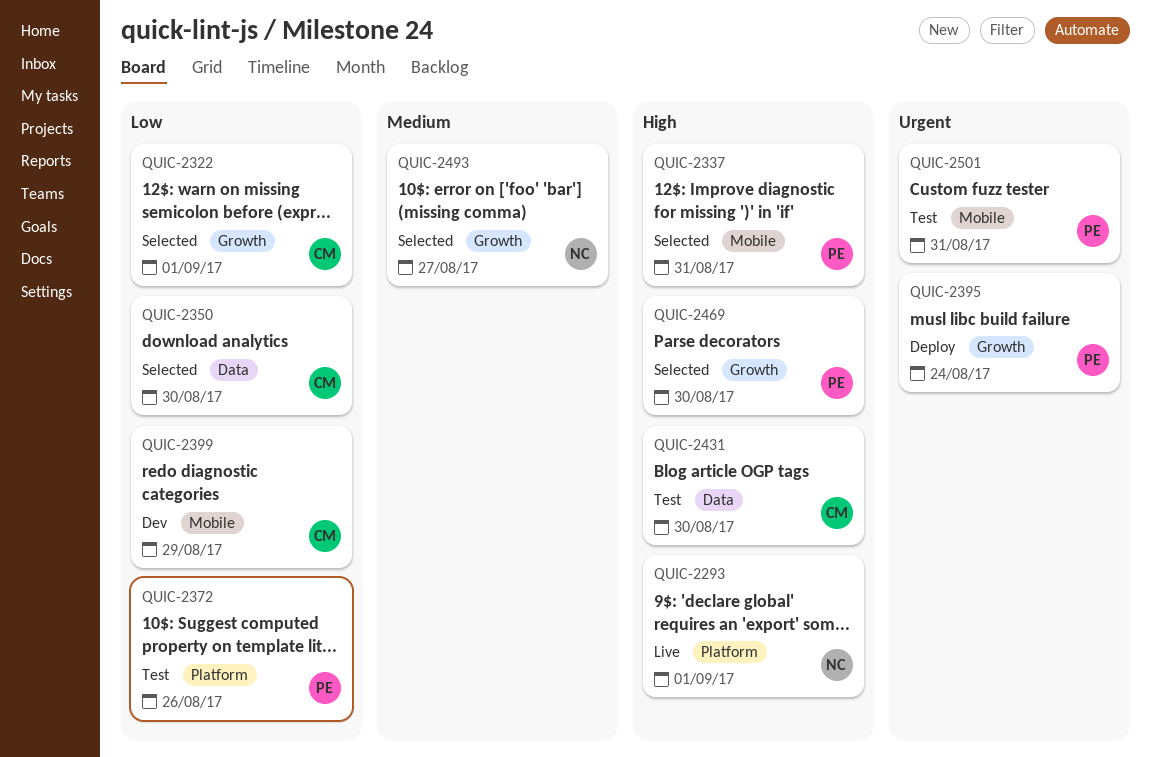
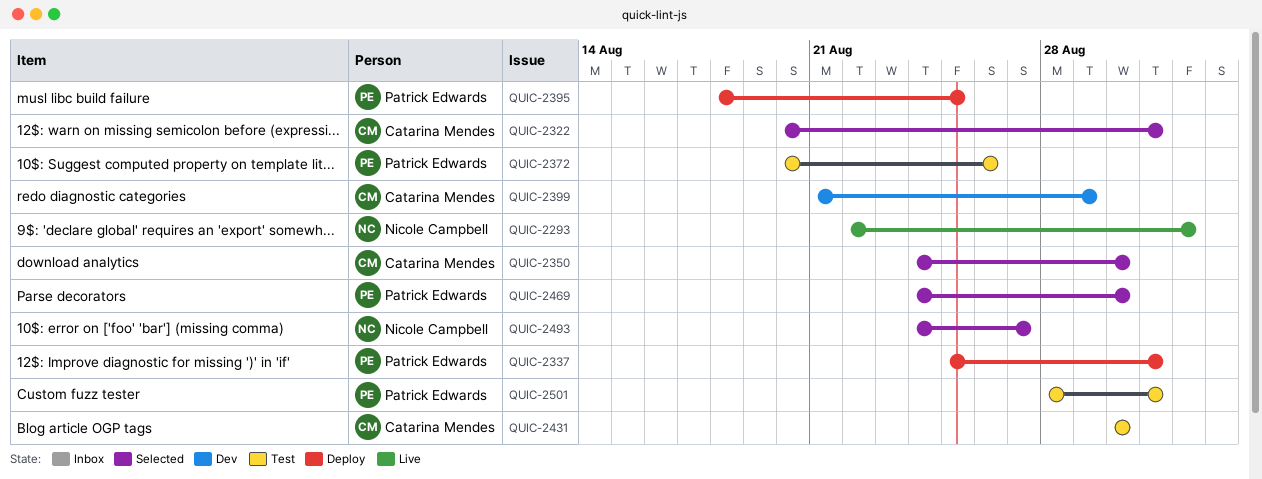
QUIC-2322, due: Sep 1 -> Aug 31
QUIC-2337, status: Selected -> Deploy
QUIC-2395, due: Aug 24 -> Aug 25

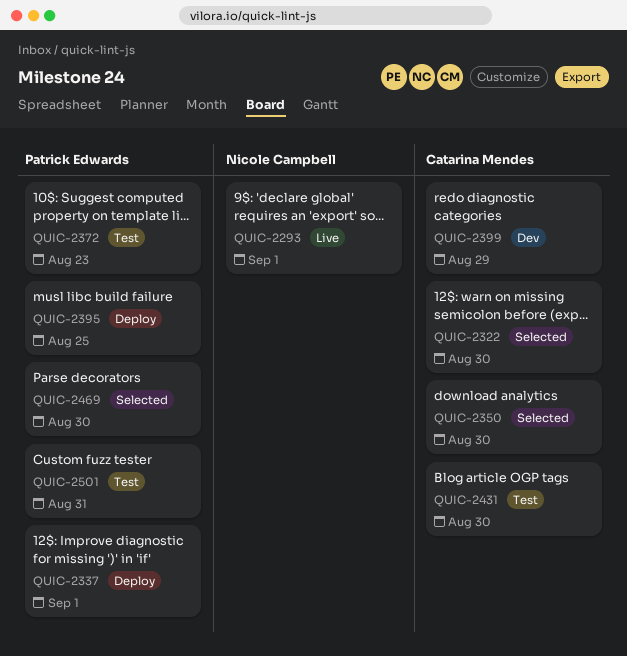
QUIC-2322, due: Aug 31 -> Aug 30
QUIC-2337, due: Aug 31 -> Sep 1
QUIC-2372, due: Aug 26 -> Aug 23
QUIC-2493: present -> none

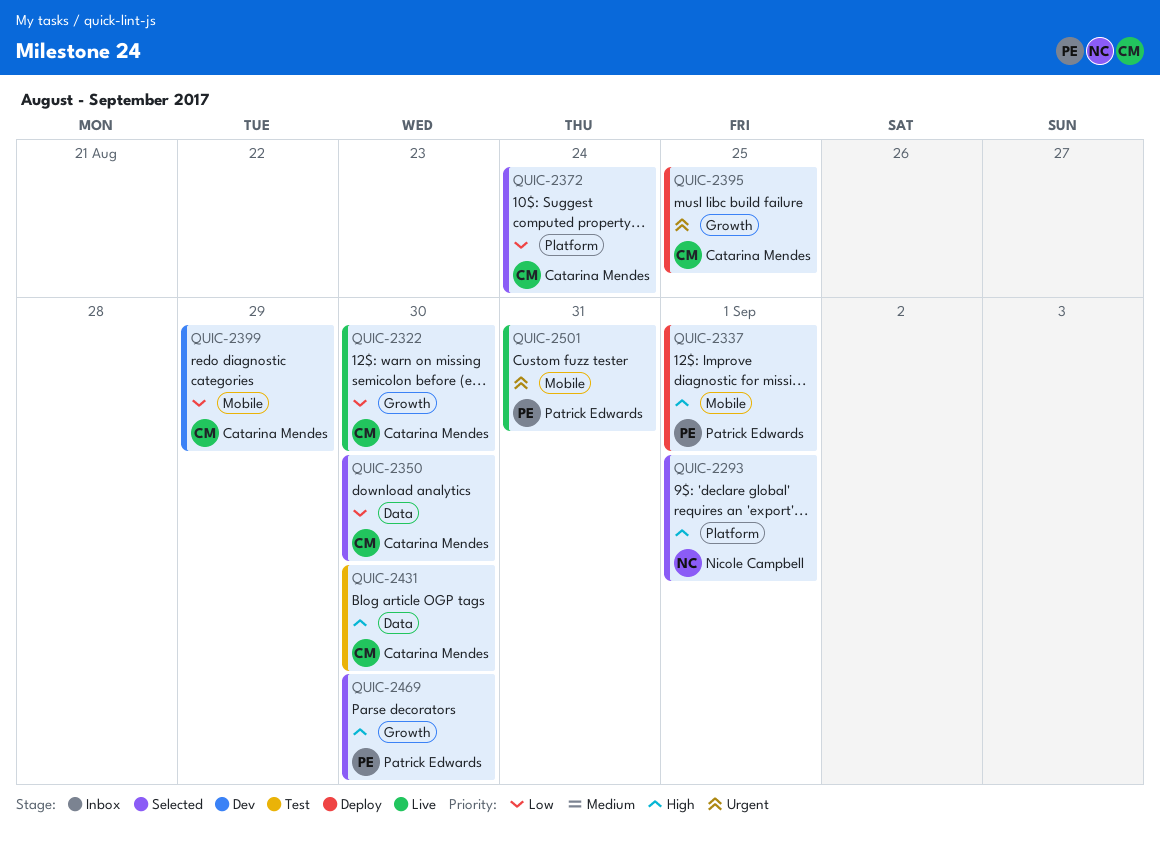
QUIC-2293, status: Live -> Selected
QUIC-2322, status: Selected -> Live
QUIC-2372, status: Test -> Selected
QUIC-2372, owner: Patrick Edwards -> Catarina Mendes
QUIC-2372, due: Aug 23 -> Aug 24
QUIC-2395, owner: Patrick Edwards -> Catarina Mendes
QUIC-2501, status: Test -> Live

